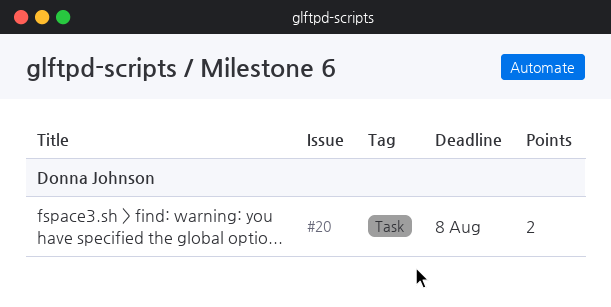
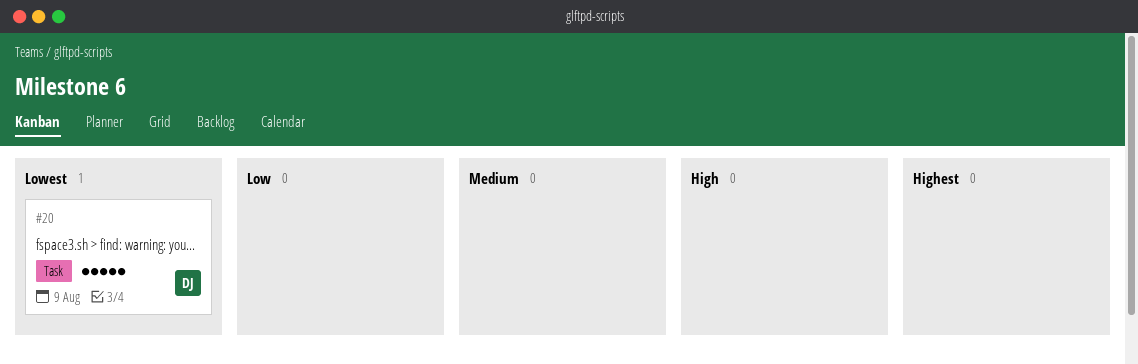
#20, estimate: 2 -> 5
#20, due: Aug 8 -> Aug 9

